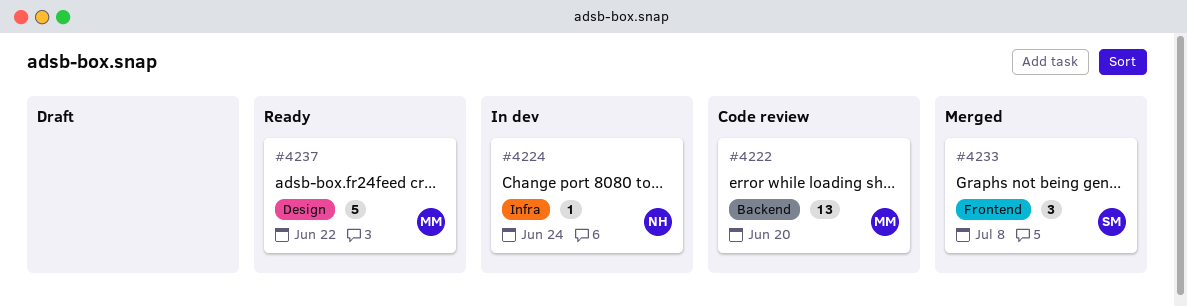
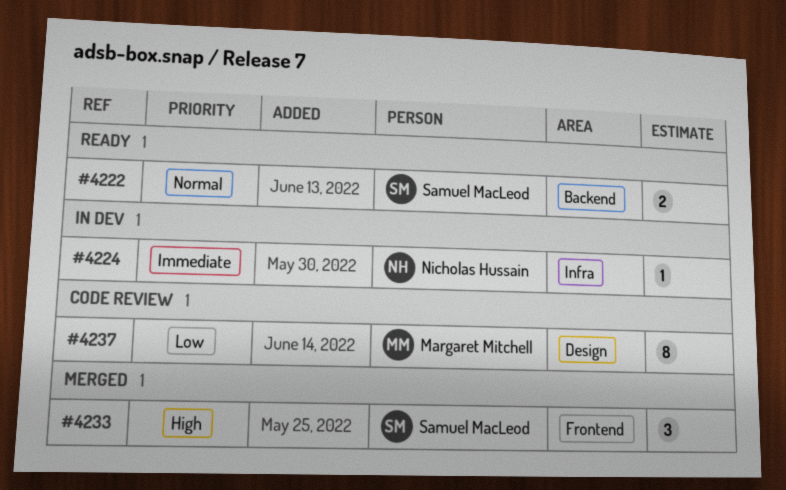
#4222, status: Code review -> Ready
#4222, owner: Margaret Mitchell -> Samuel MacLeod
#4222, estimate: 13 -> 2
#4237, status: Ready -> Code review
#4237, estimate: 5 -> 8

